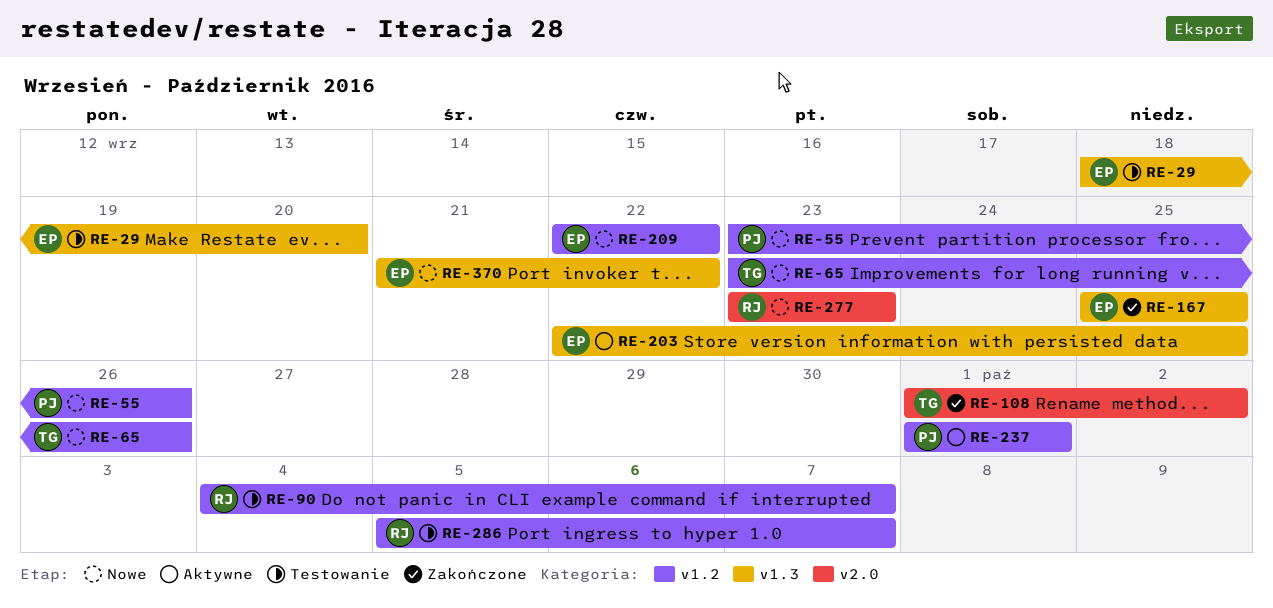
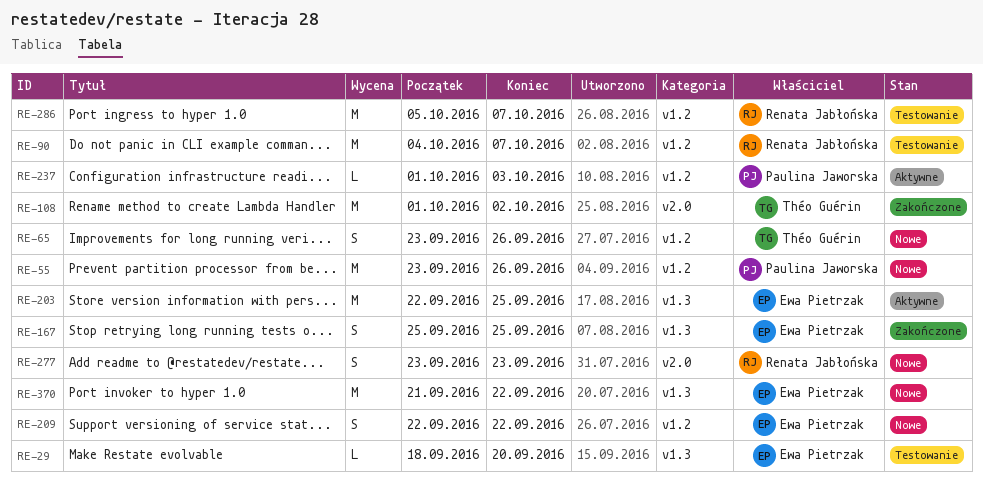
RE-237, due: Oct 1 -> Oct 3

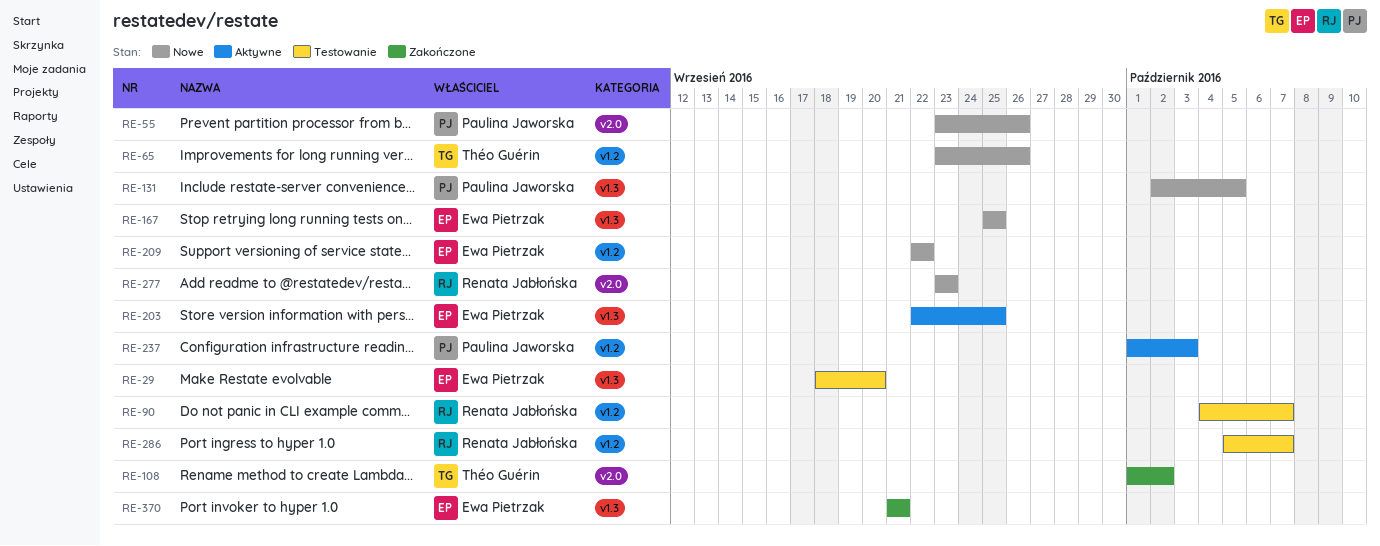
RE-55, label: v1.2 -> v2.0
RE-131: none -> present
RE-167, status: Zakończone -> Nowe
RE-370, status: Nowe -> Zakończone
RE-370, due: Sep 22 -> Sep 21

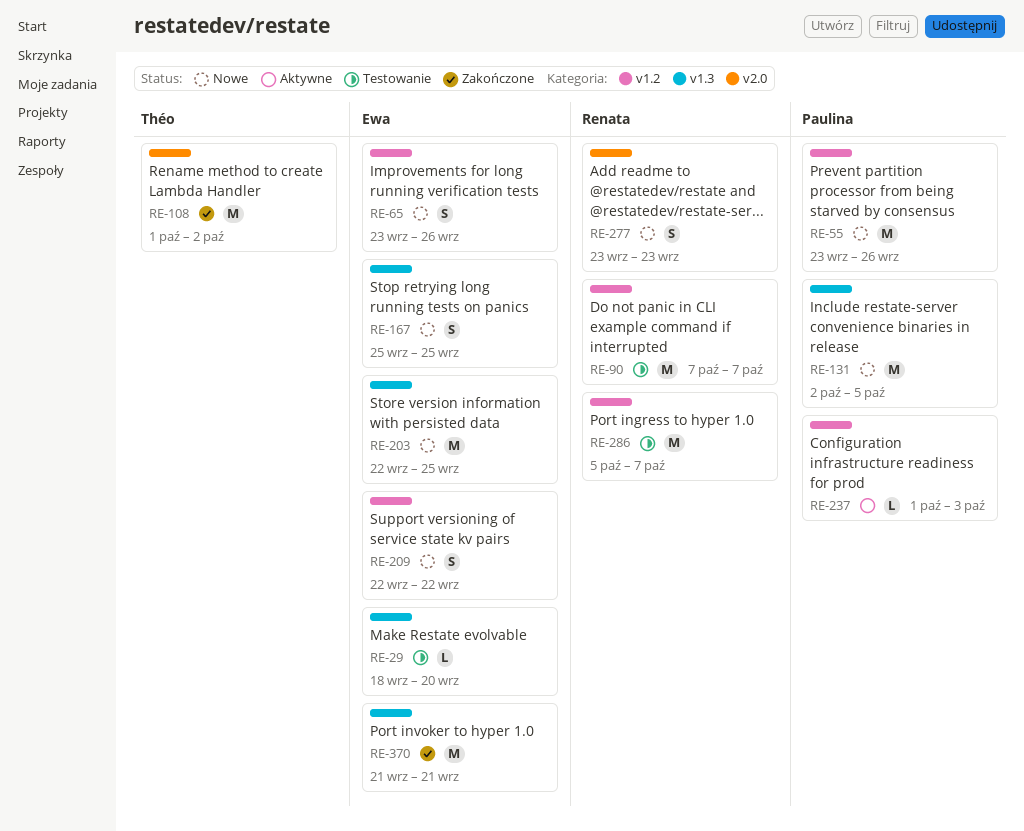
RE-55, label: v2.0 -> v1.2
RE-65, owner: Théo Guérin -> Ewa Pietrzak
RE-90, start: Oct 4 -> Oct 7
RE-203, status: Aktywne -> Nowe

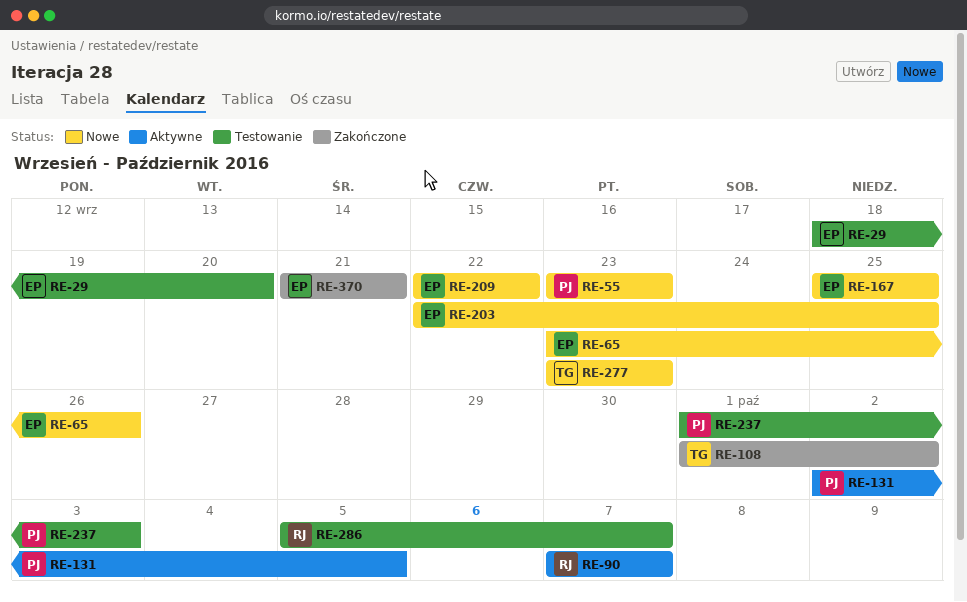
RE-55, due: Sep 26 -> Sep 23
RE-90, status: Testowanie -> Aktywne
RE-131, status: Nowe -> Aktywne
RE-237, status: Aktywne -> Testowanie
RE-277, owner: Renata -> Théo

